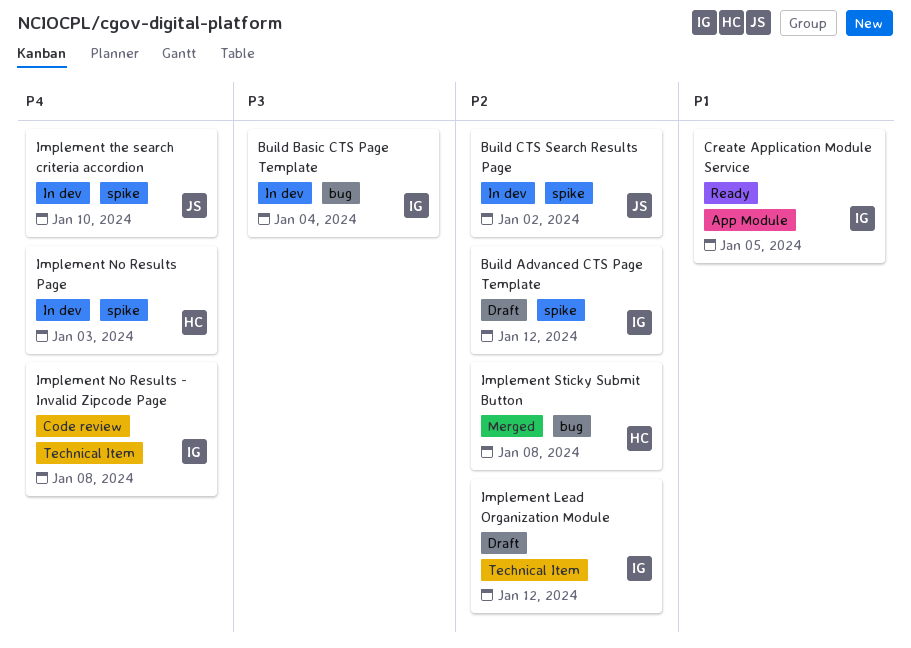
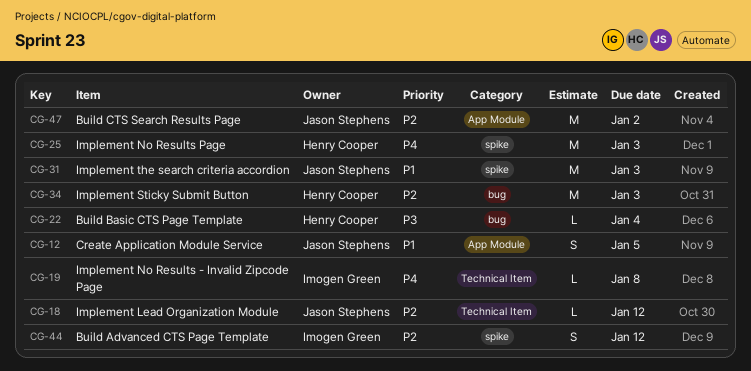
Build Basic CTS Page Template, owner: Imogen Green -> Henry Cooper
Build CTS Search Results Page, label: spike -> App Module
Create Application Module Service, owner: Imogen Green -> Jason Stephens
Implement Lead Organization Module, owner: Imogen Green -> Jason Stephens
Implement Sticky Submit Button, due: Jan 8 -> Jan 3
Implement the search criteria accordion, priority: P4 -> P1
Implement the search criteria accordion, due: Jan 10 -> Jan 3

